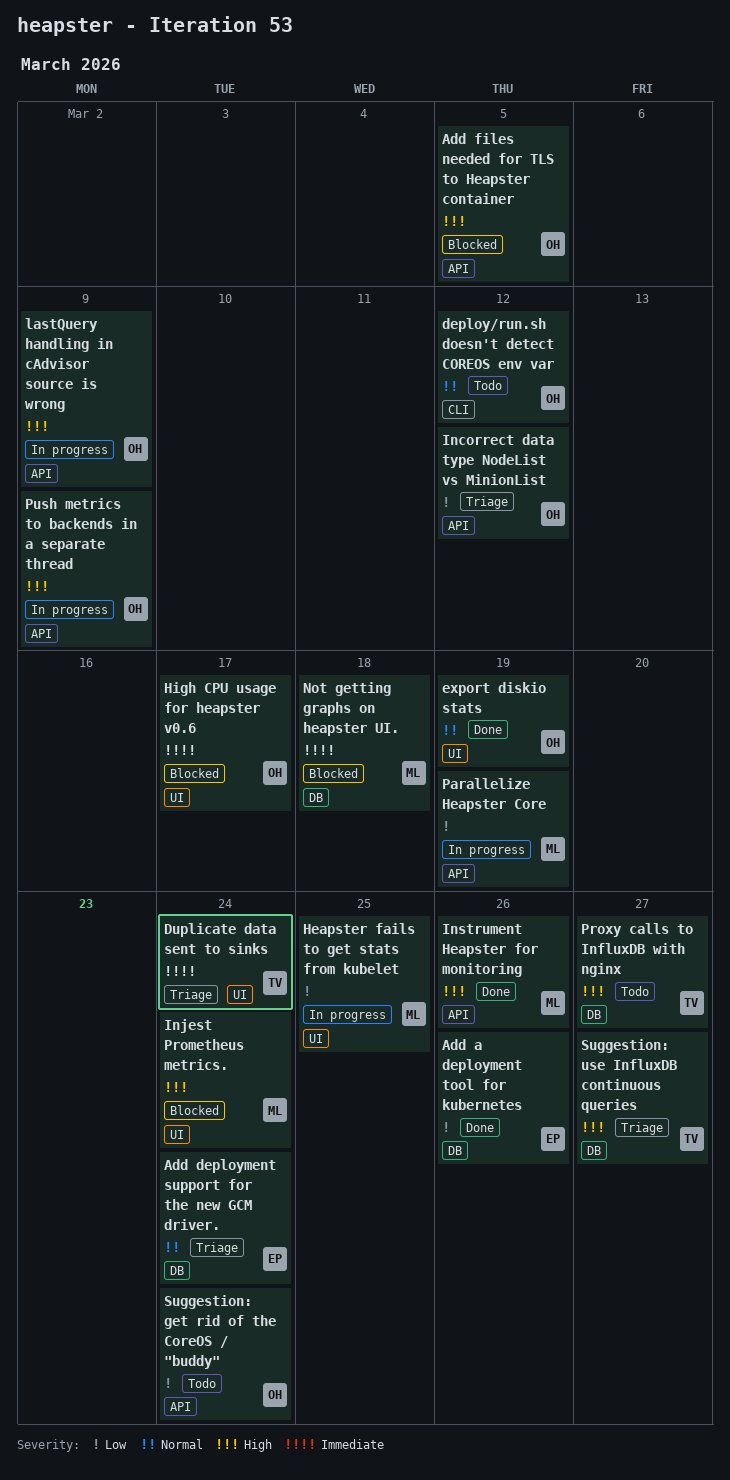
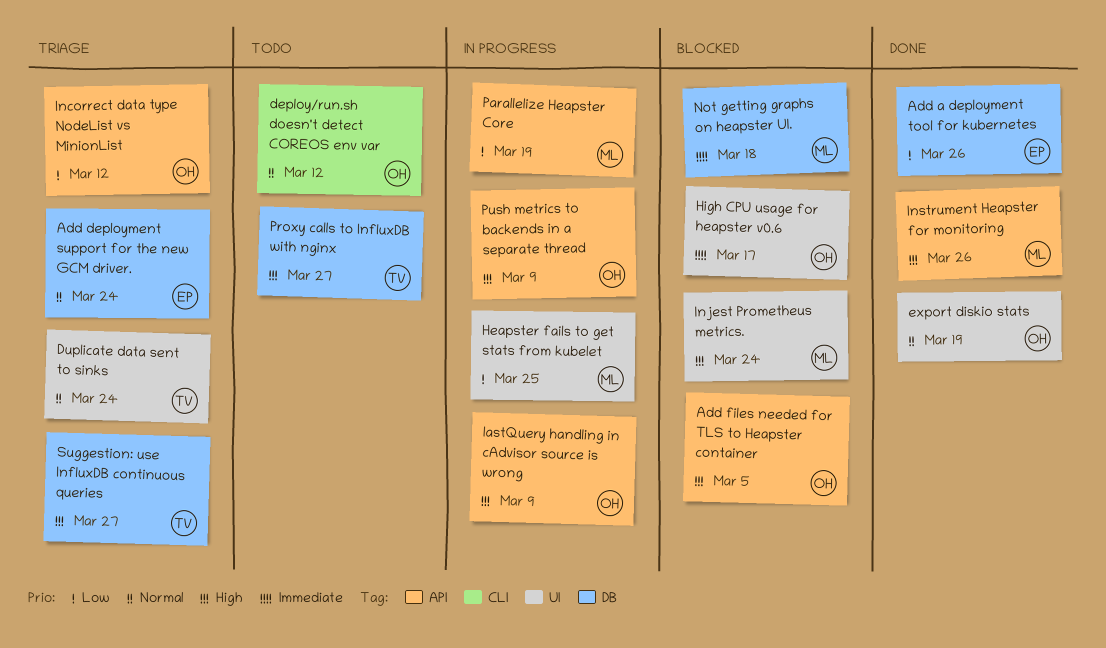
Duplicate data sent to sinks, priority: Immediate -> Normal
Suggestion: get rid of the CoreOS / "buddy": present -> none

